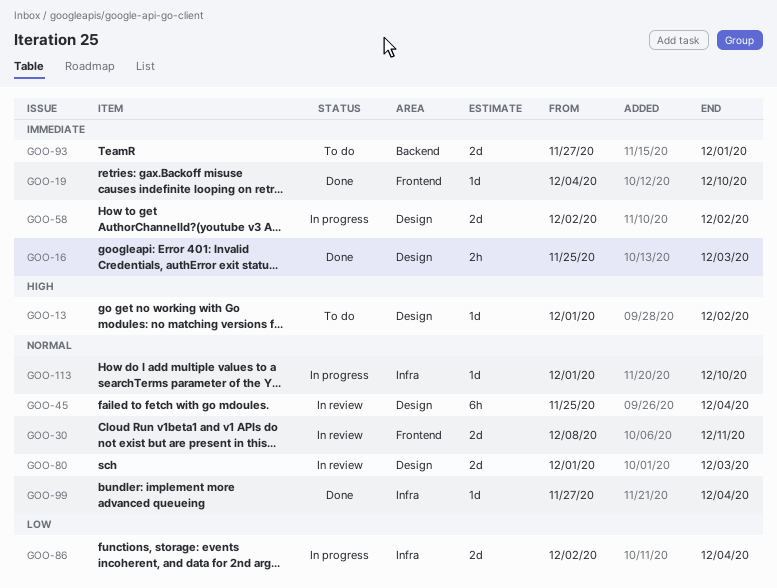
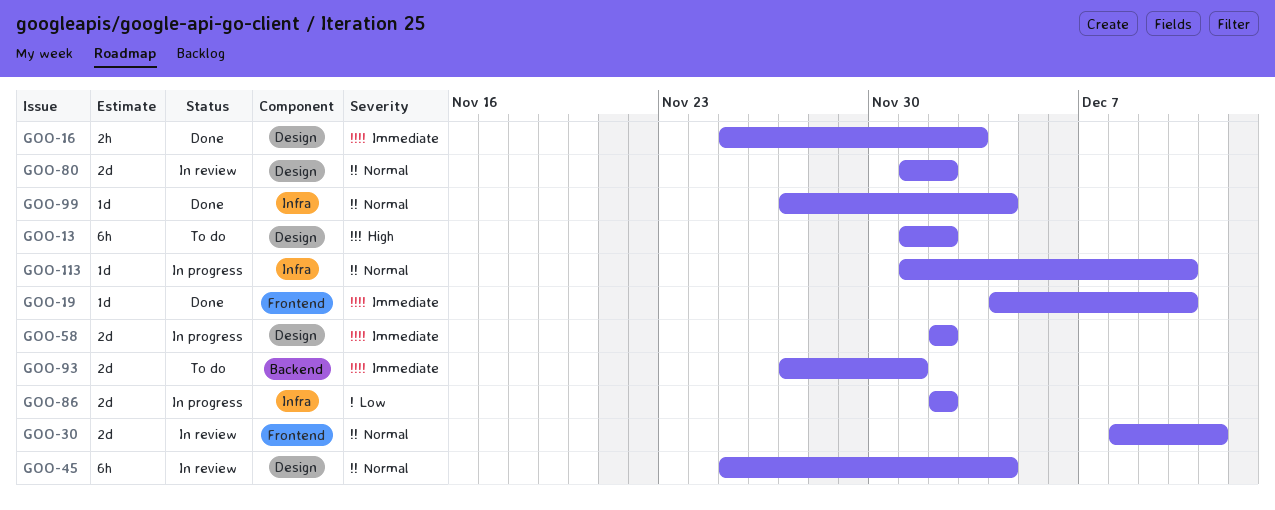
GOO-13, estimate: 1d -> 6h
GOO-80, due: Dec 3 -> Dec 2
GOO-86, due: Dec 4 -> Dec 2

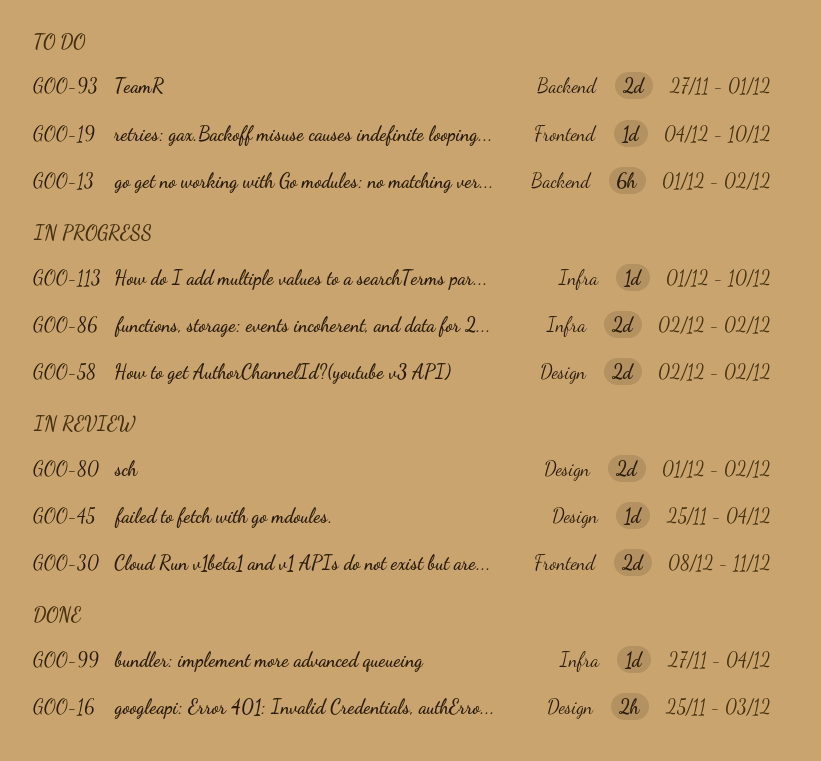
GOO-13, label: Design -> Backend
GOO-19, status: Done -> To do
GOO-45, estimate: 6h -> 1d

